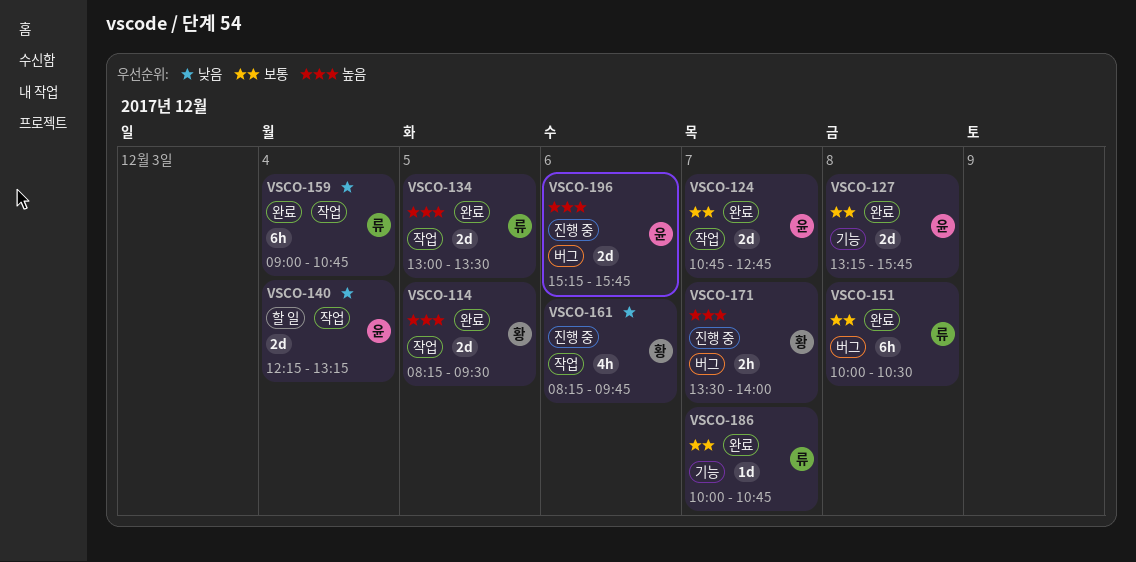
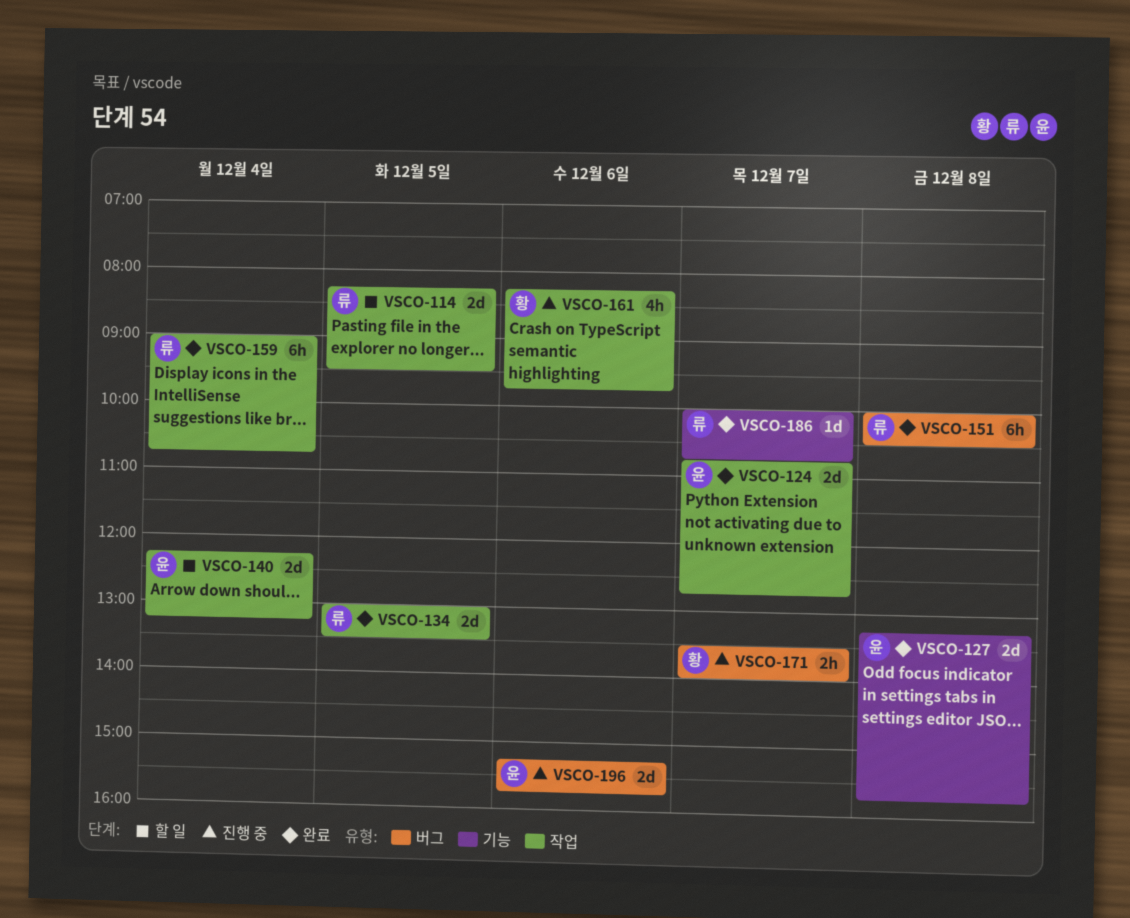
VSCO-114, status: 완료 -> 할 일
VSCO-114, owner: 황 -> 류

